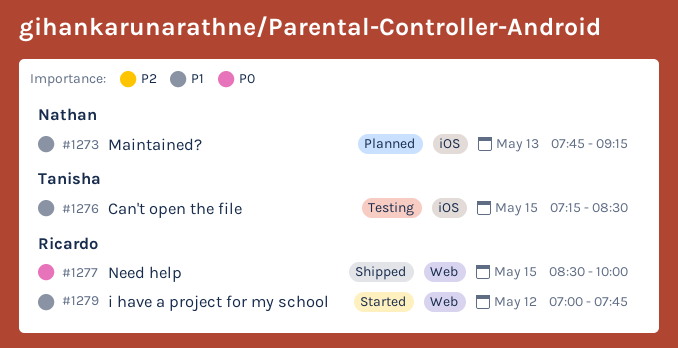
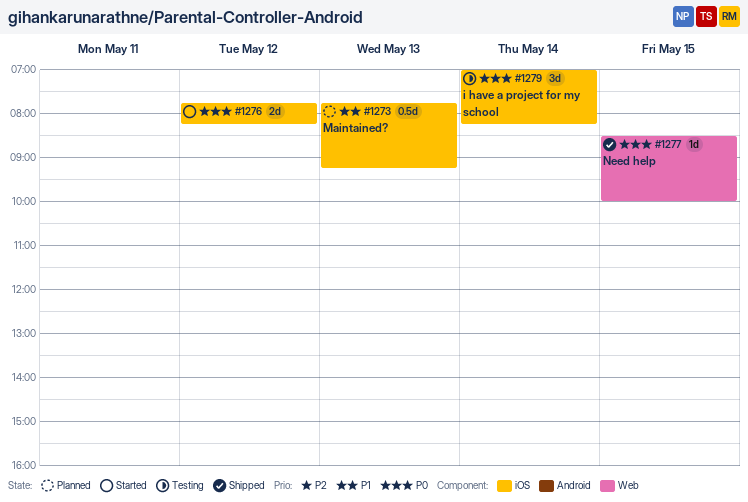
#1276, status: Testing -> Started
#1276, priority: P1 -> P0
#1276, day: May 15 -> May 12
#1276, begins: 07:15 -> 07:45
#1276, ends: 08:30 -> 08:15
#1279, status: Started -> Testing
#1279, priority: P1 -> P0
#1279, label: Web -> iOS
#1279, day: May 12 -> May 14
#1279, ends: 07:45 -> 08:15

